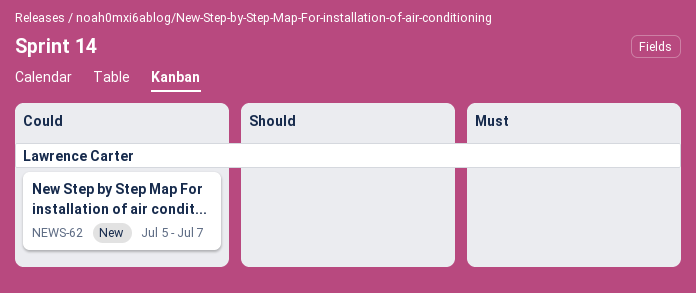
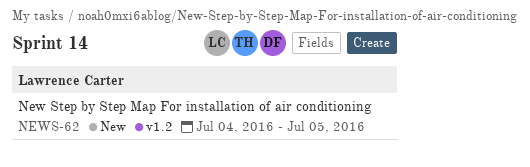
NEWS-62, start: Jul 5 -> Jul 4
NEWS-62, due: Jul 7 -> Jul 5

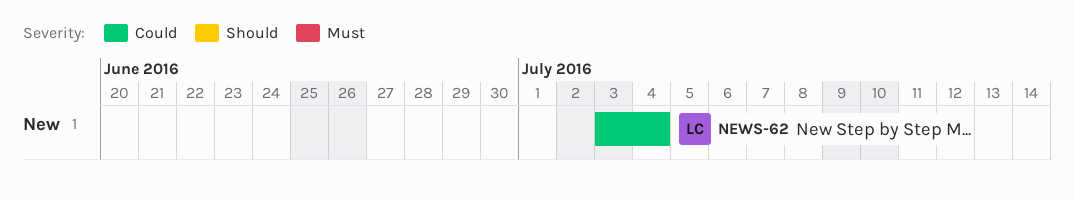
NEWS-62, start: Jul 4 -> Jul 3
NEWS-62, due: Jul 5 -> Jul 4

